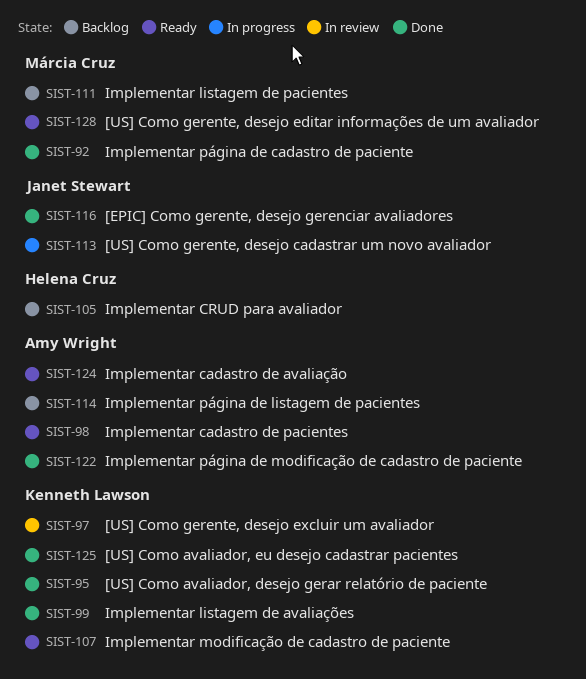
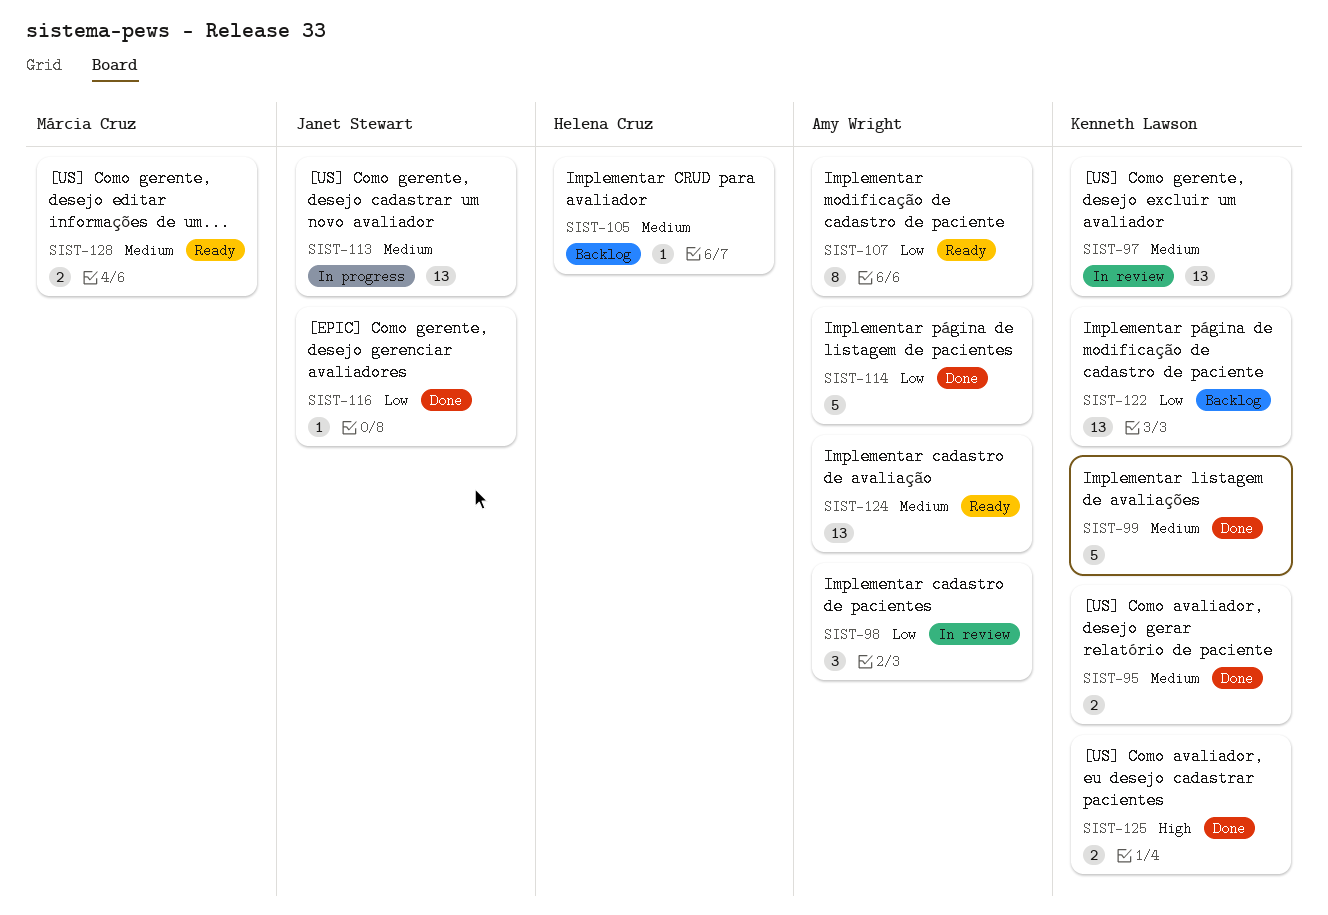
SIST-92: present -> none
SIST-98, status: Ready -> In review
SIST-107, owner: Kenneth Lawson -> Amy Wright
SIST-111: present -> none
SIST-114, status: Backlog -> Done
SIST-122, status: Done -> Backlog
SIST-122, owner: Amy Wright -> Kenneth Lawson

